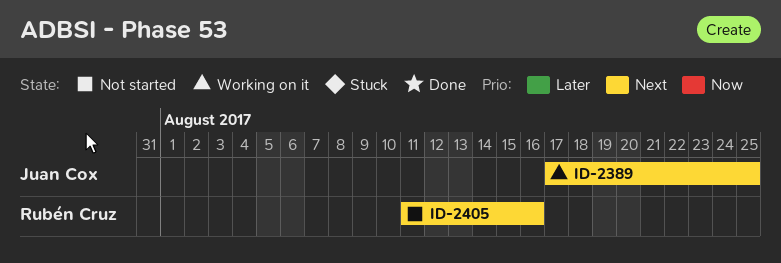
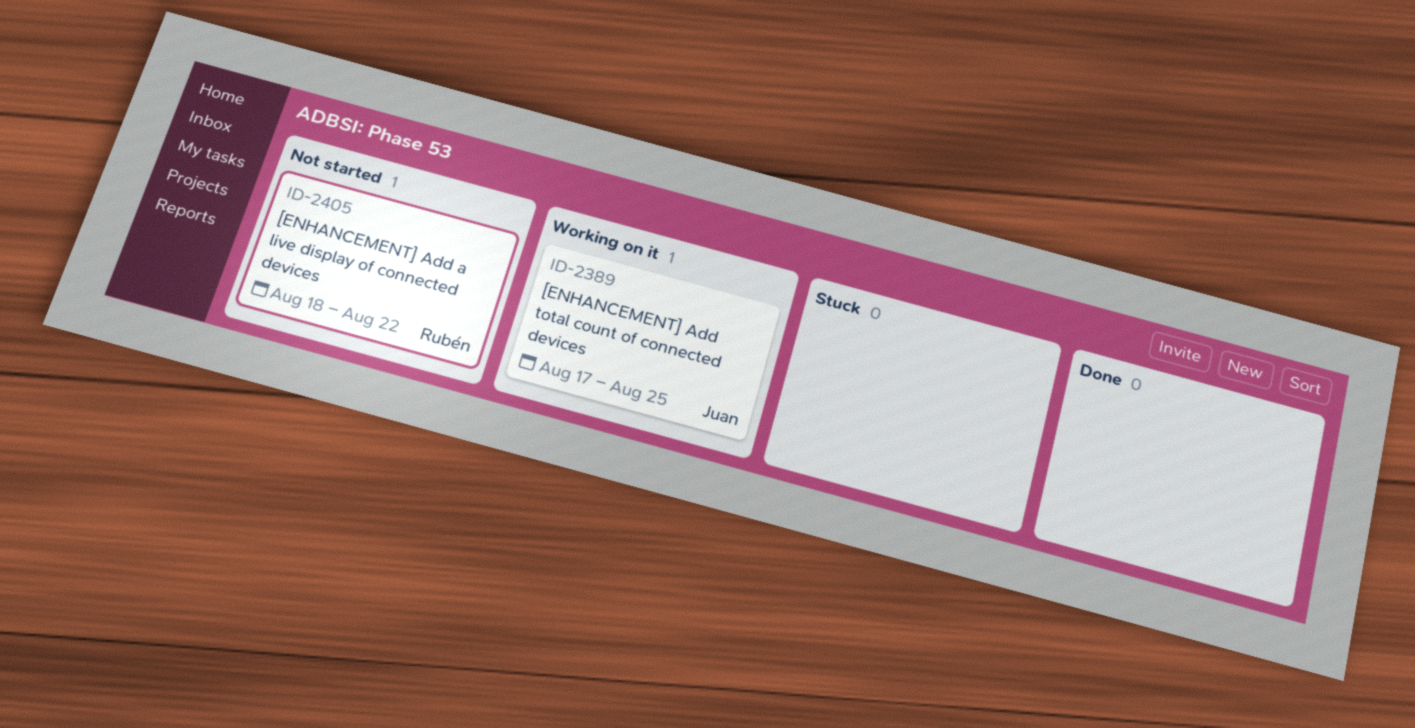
ID-2405, start: Aug 11 -> Aug 18
ID-2405, due: Aug 16 -> Aug 22

